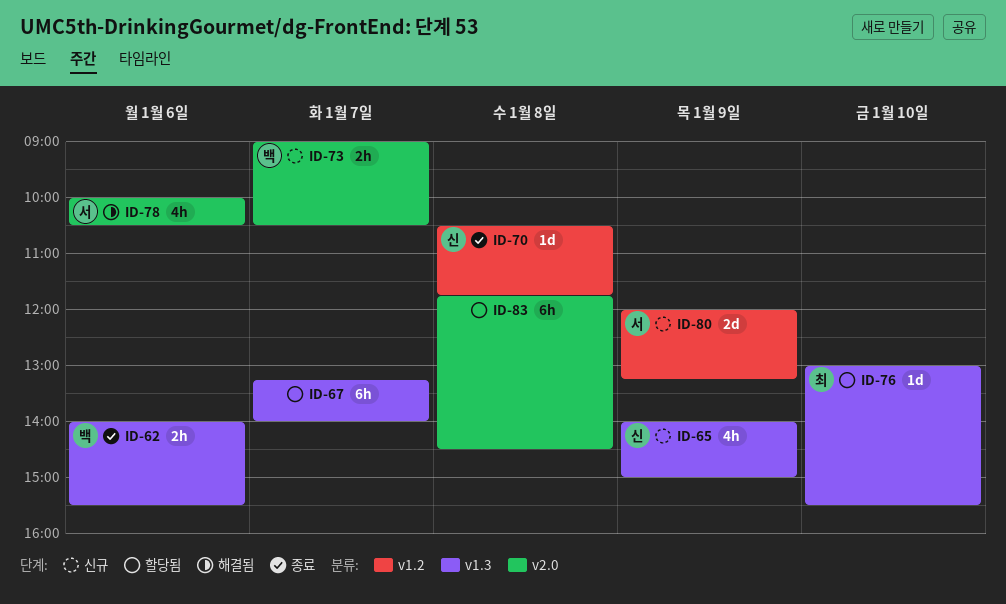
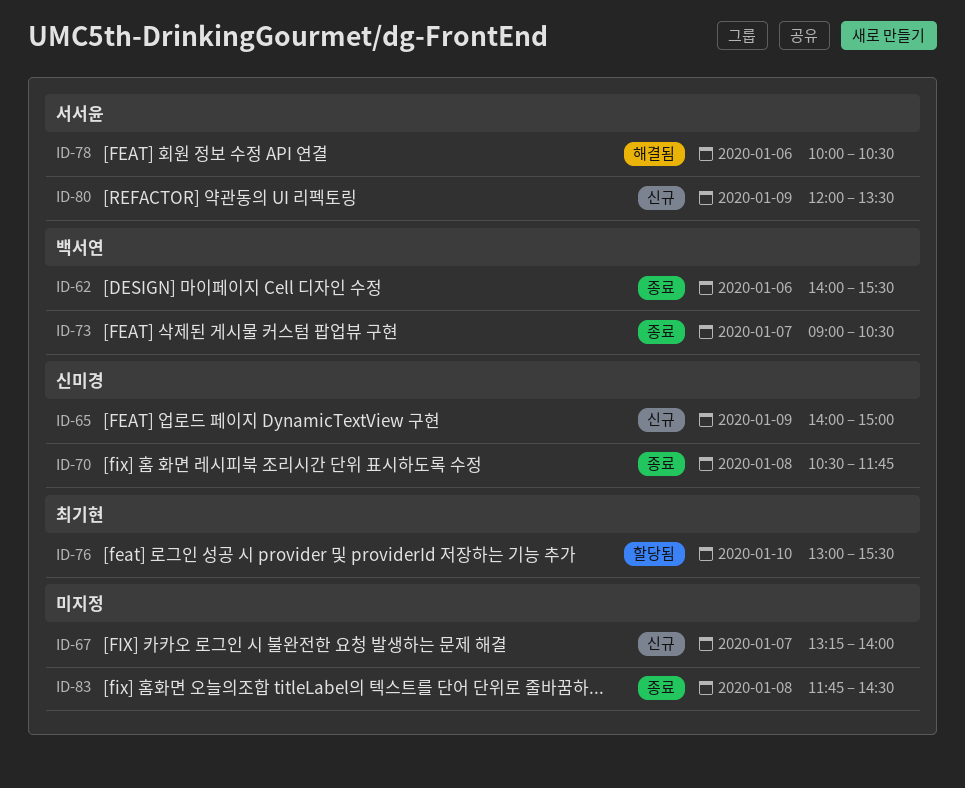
ID-67, status: 할당됨 -> 신규
ID-73, status: 신규 -> 종료
ID-80, ends: 13:15 -> 13:30
ID-83, status: 할당됨 -> 종료

